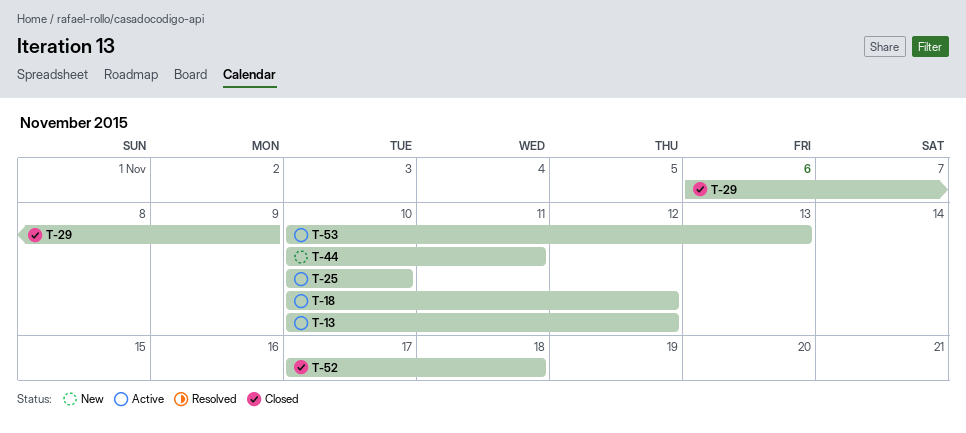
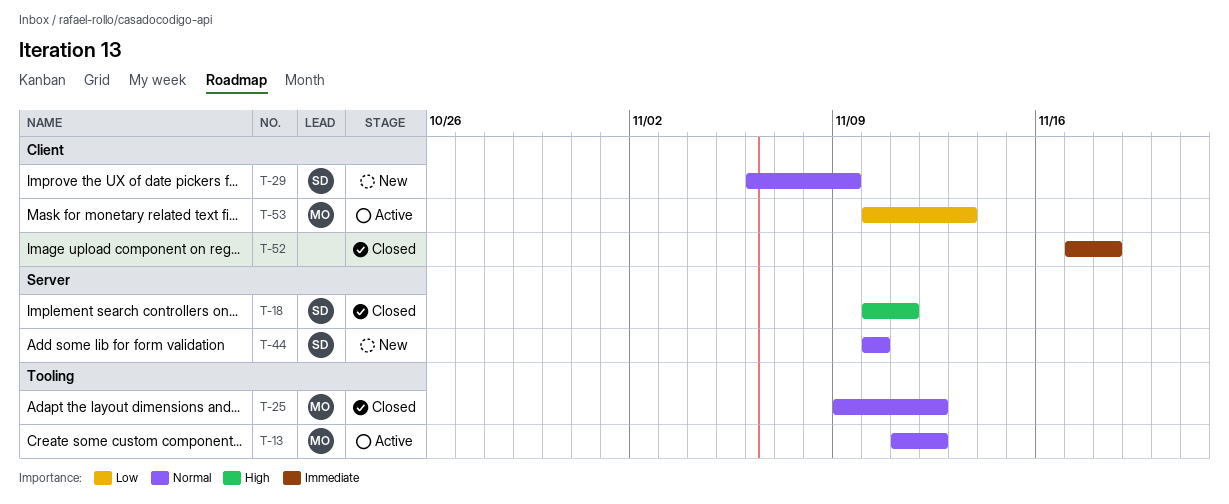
T-13, start: Nov 10 -> Nov 11
T-18, status: Active -> Closed
T-18, due: Nov 12 -> Nov 11
T-25, status: Active -> Closed
T-25, start: Nov 10 -> Nov 9
T-25, due: Nov 10 -> Nov 12
T-29, status: Closed -> New
T-44, due: Nov 11 -> Nov 10

